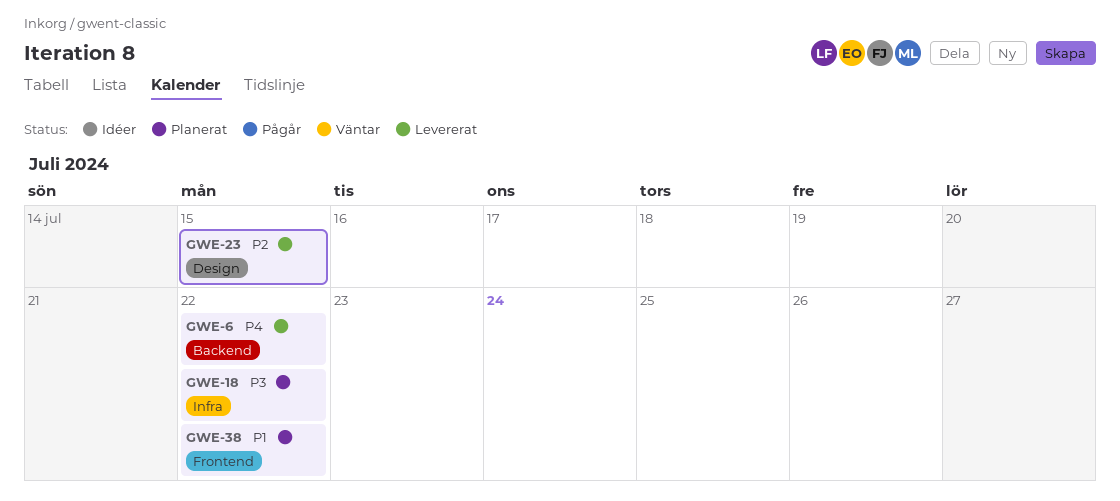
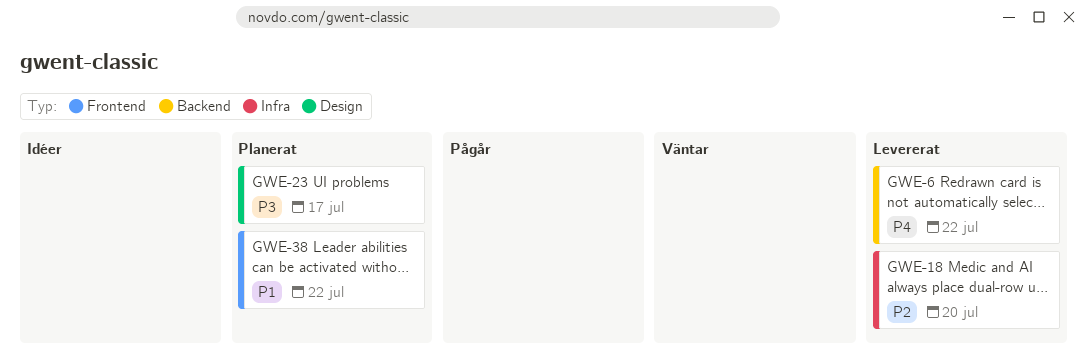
GWE-18, status: Planerat -> Levererat
GWE-18, priority: P3 -> P2
GWE-18, due: Jul 22 -> Jul 20
GWE-23, status: Levererat -> Planerat
GWE-23, priority: P2 -> P3
GWE-23, due: Jul 15 -> Jul 17

